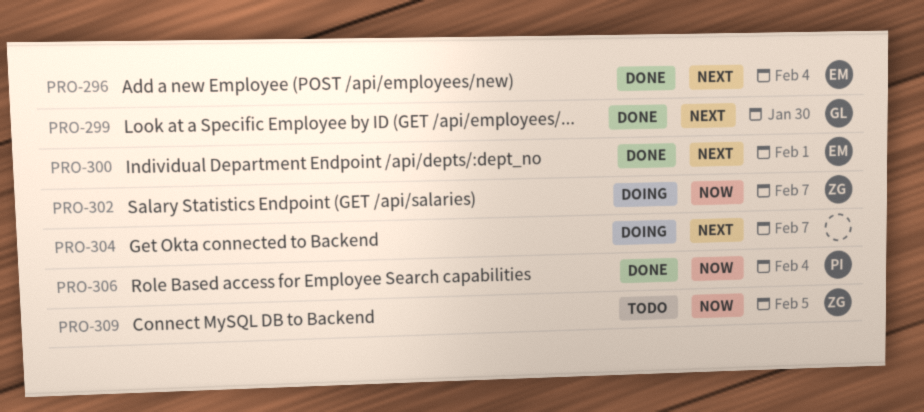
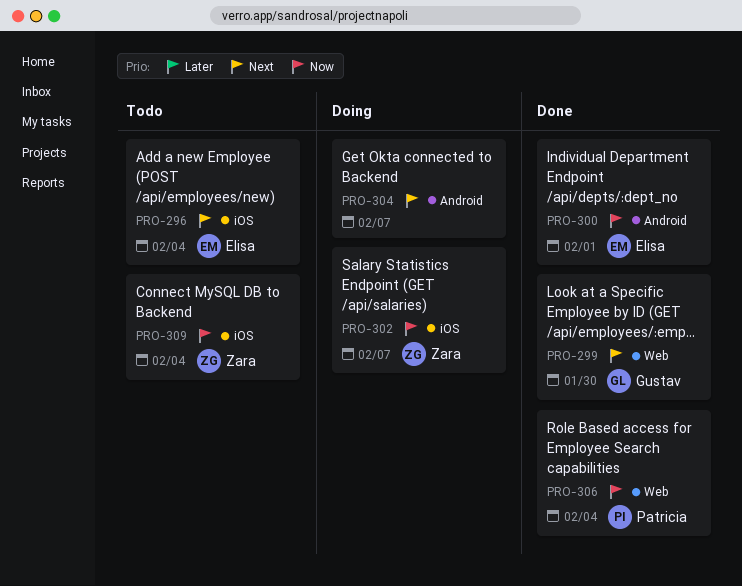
PRO-296, status: Done -> Todo
PRO-300, priority: Next -> Now
PRO-309, due: Feb 5 -> Feb 4

